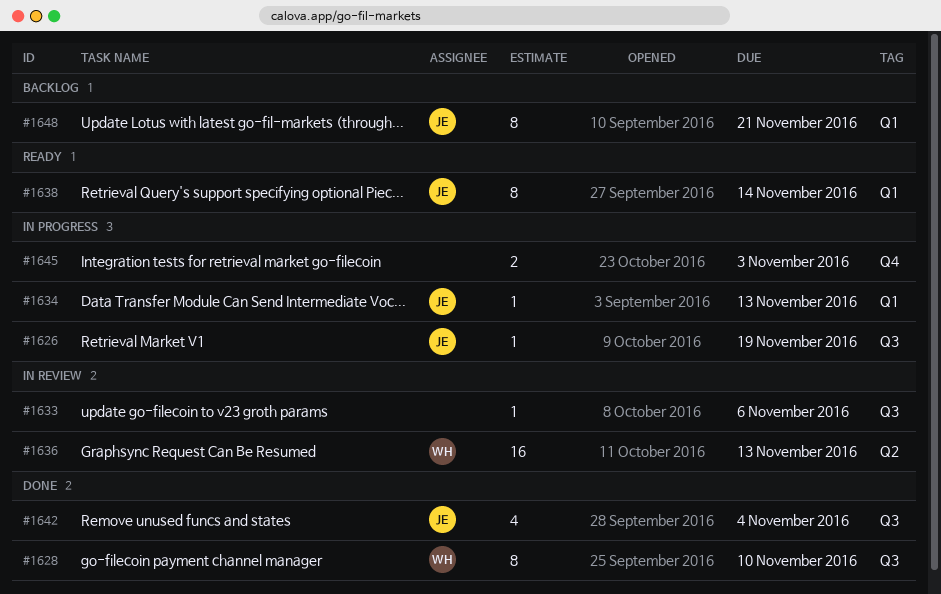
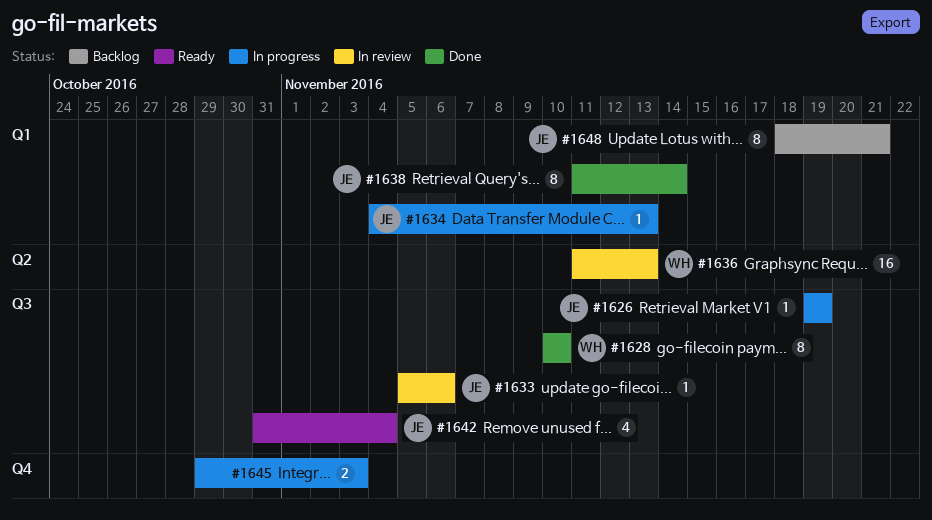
#1633, owner: none -> JE
#1638, status: Ready -> Done
#1642, status: Done -> Ready

